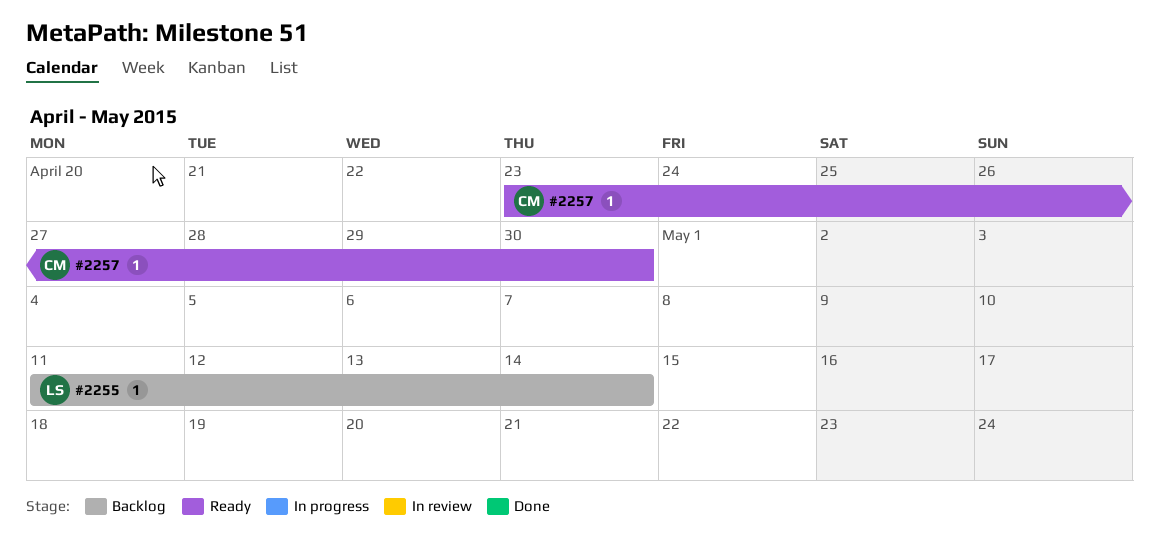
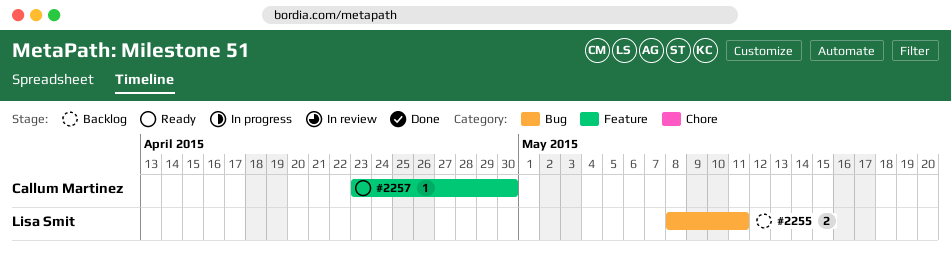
#2255, estimate: 1 -> 2
#2255, start: May 11 -> May 8
#2255, due: May 14 -> May 11

